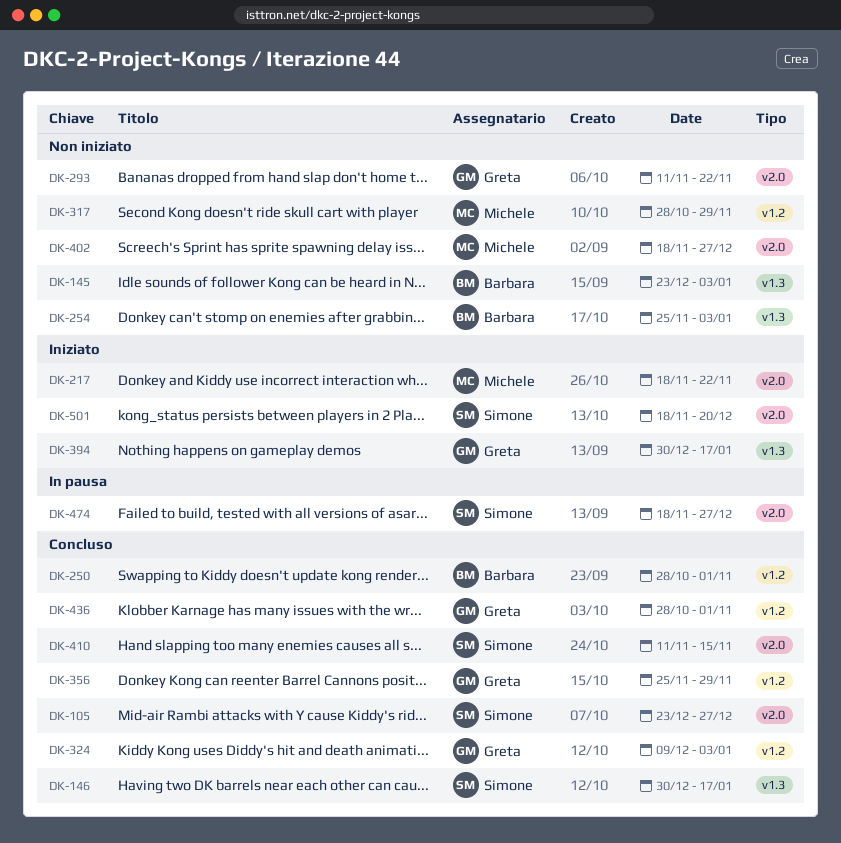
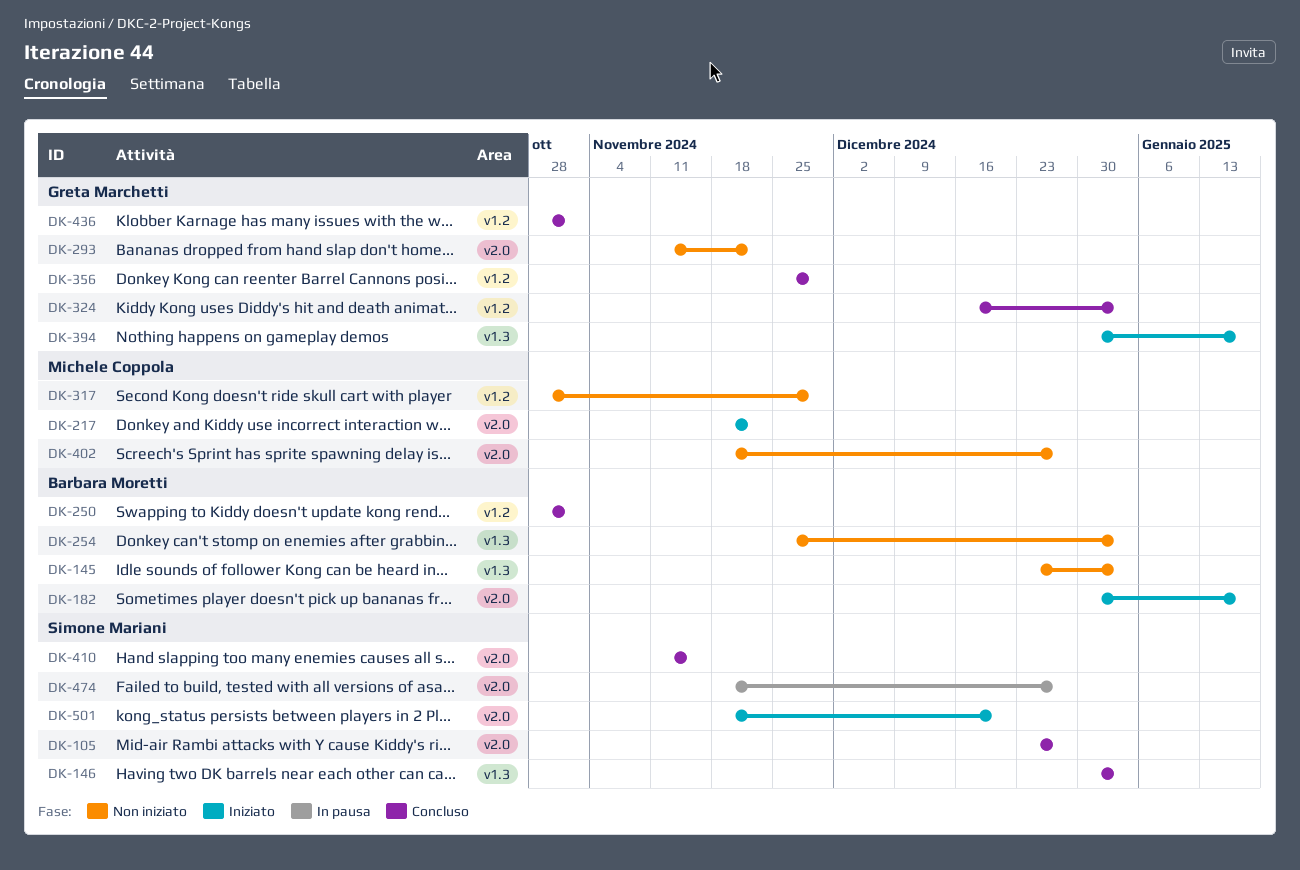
DK-146, due: Jan 17 -> Jan 3
DK-182: none -> present
DK-324, start: Dec 9 -> Dec 16

